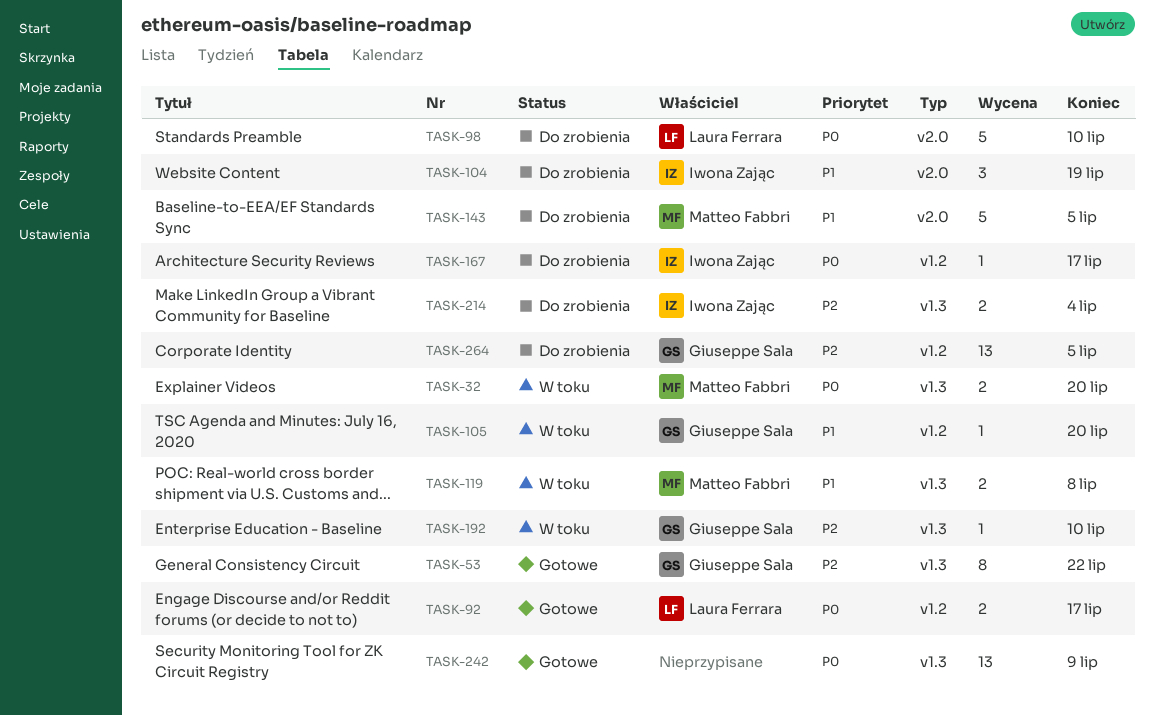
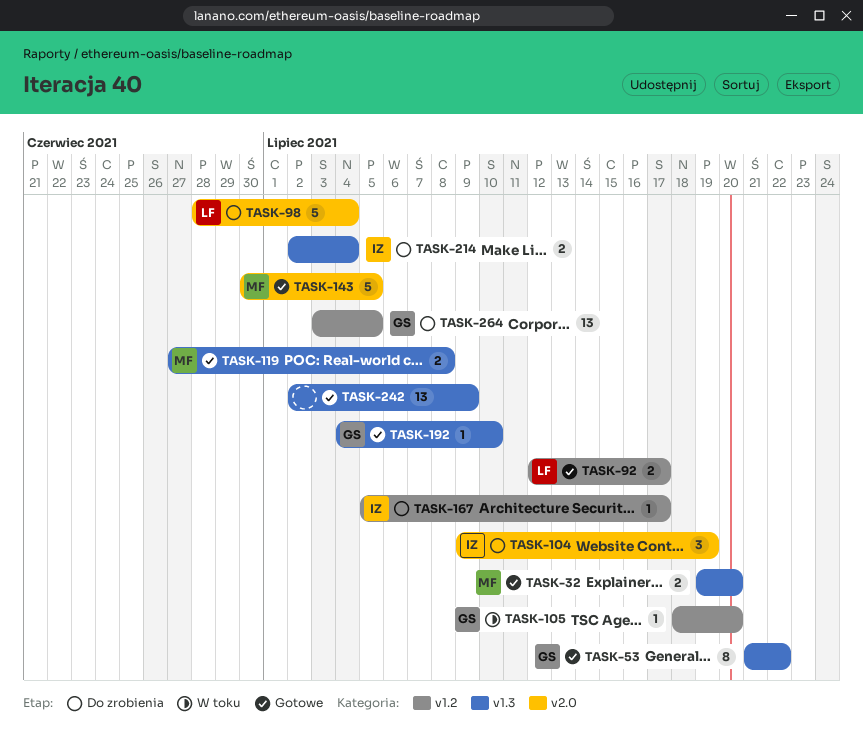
TASK-32, status: W toku -> Gotowe
TASK-98, due: Jul 10 -> Jul 4
TASK-119, status: W toku -> Gotowe
TASK-143, status: Do zrobienia -> Gotowe
TASK-192, status: W toku -> Gotowe

